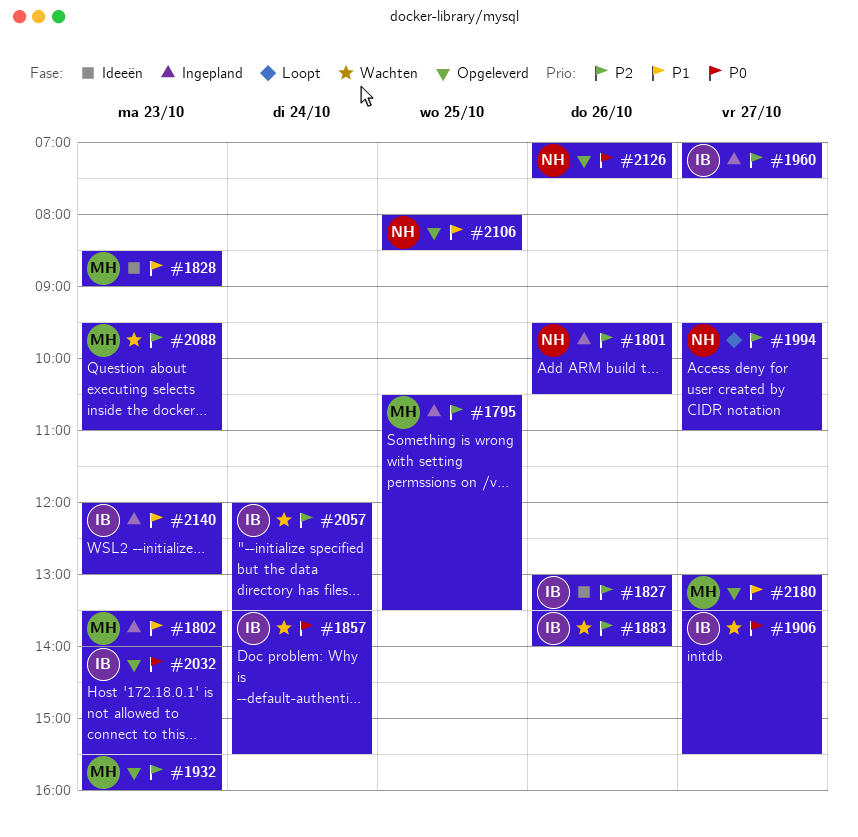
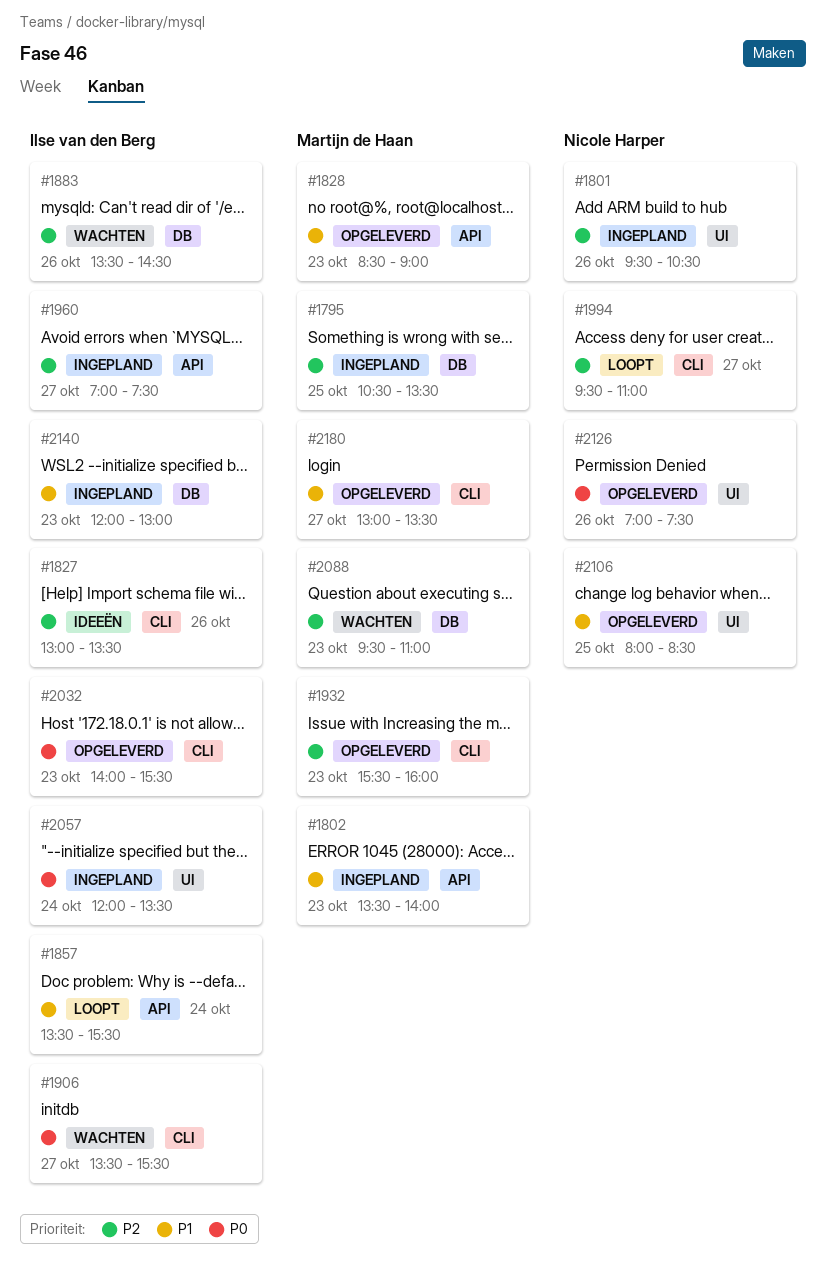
#1828, status: Ideeën -> Opgeleverd
#1857, status: Wachten -> Loopt
#1857, priority: P0 -> P1
#1883, ends: 14:00 -> 14:30
#2057, status: Wachten -> Ingepland
#2057, priority: P2 -> P0

